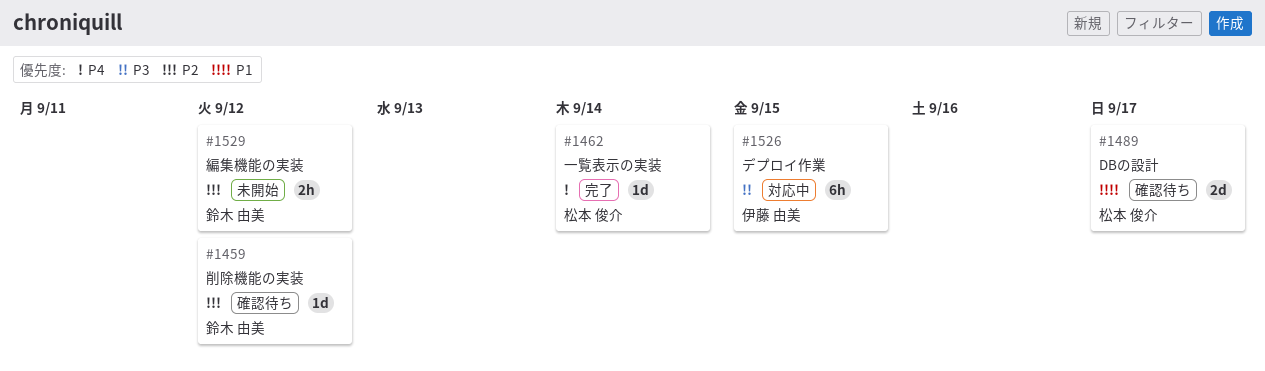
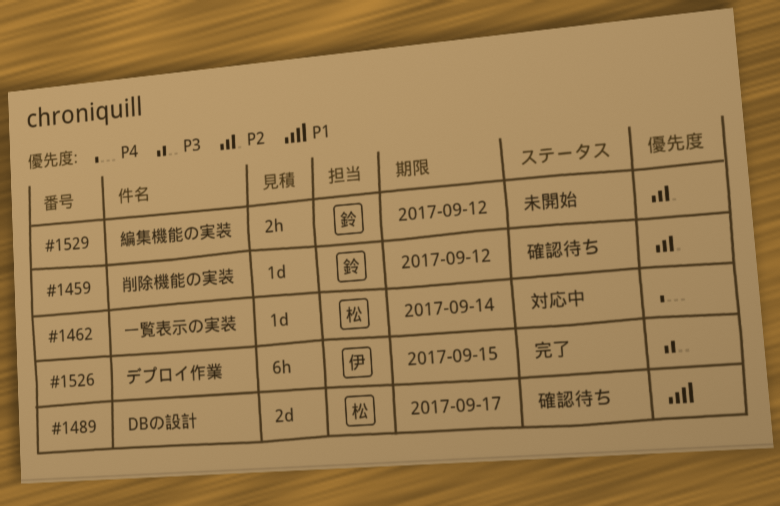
#1462, status: 完了 -> 対応中
#1526, status: 対応中 -> 完了

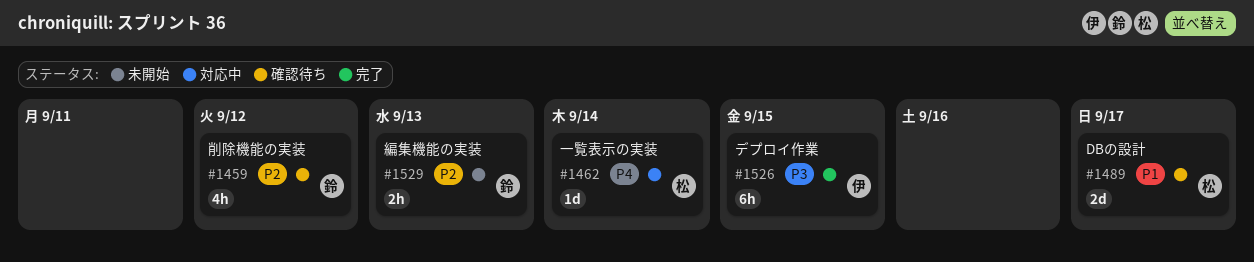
#1459, estimate: 1d -> 4h
#1529, due: Sep 12 -> Sep 13

